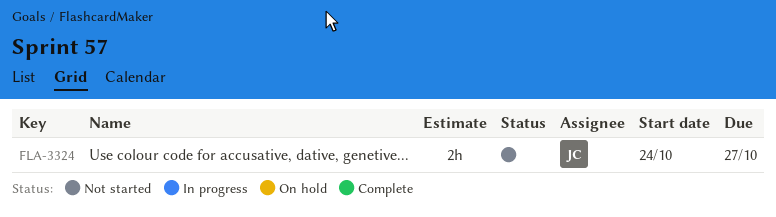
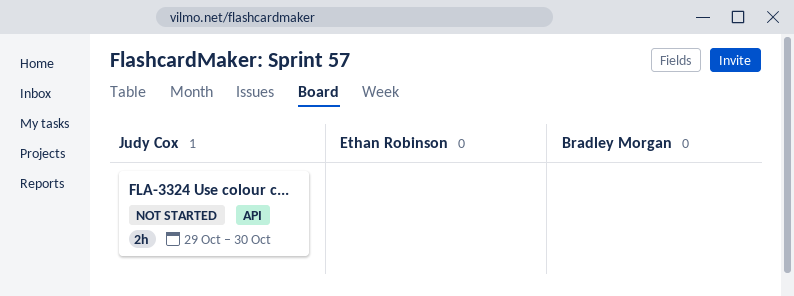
FLA-3324, start: Oct 24 -> Oct 29
FLA-3324, due: Oct 27 -> Oct 30

